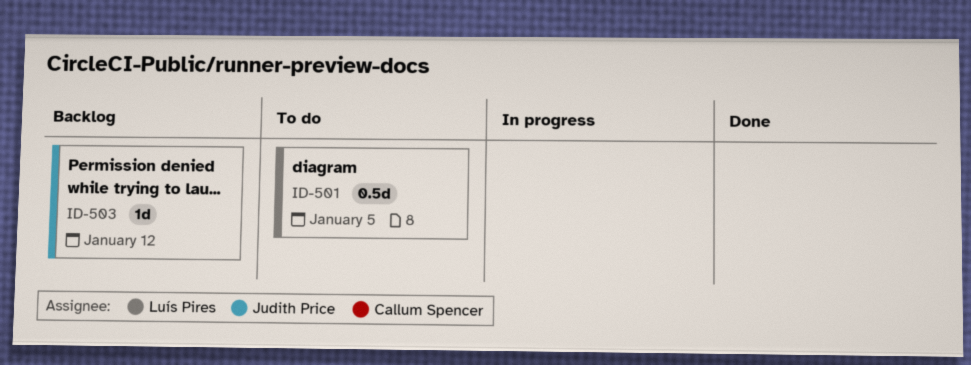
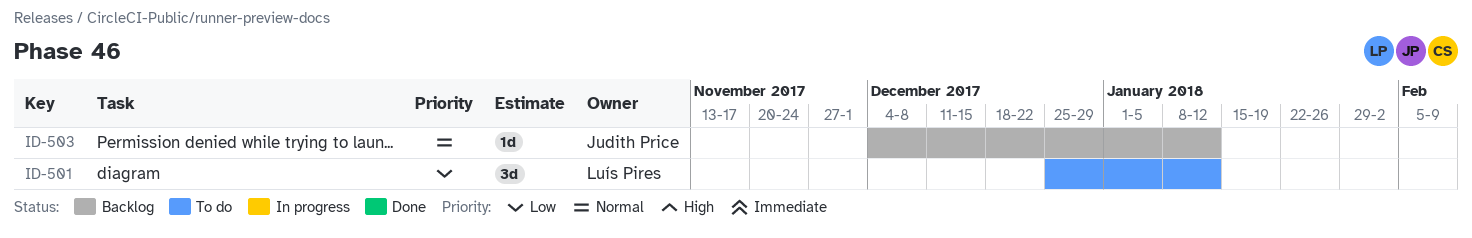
ID-501, estimate: 0.5d -> 3d
ID-501, due: Jan 5 -> Jan 12

